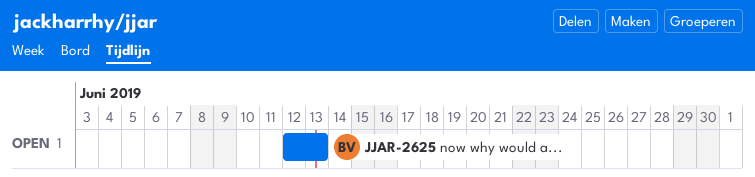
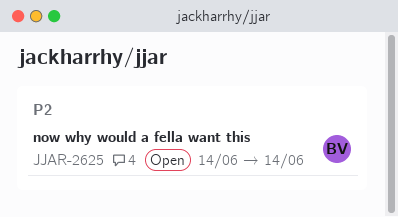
JJAR-2625, start: Jun 12 -> Jun 14
JJAR-2625, due: Jun 13 -> Jun 14

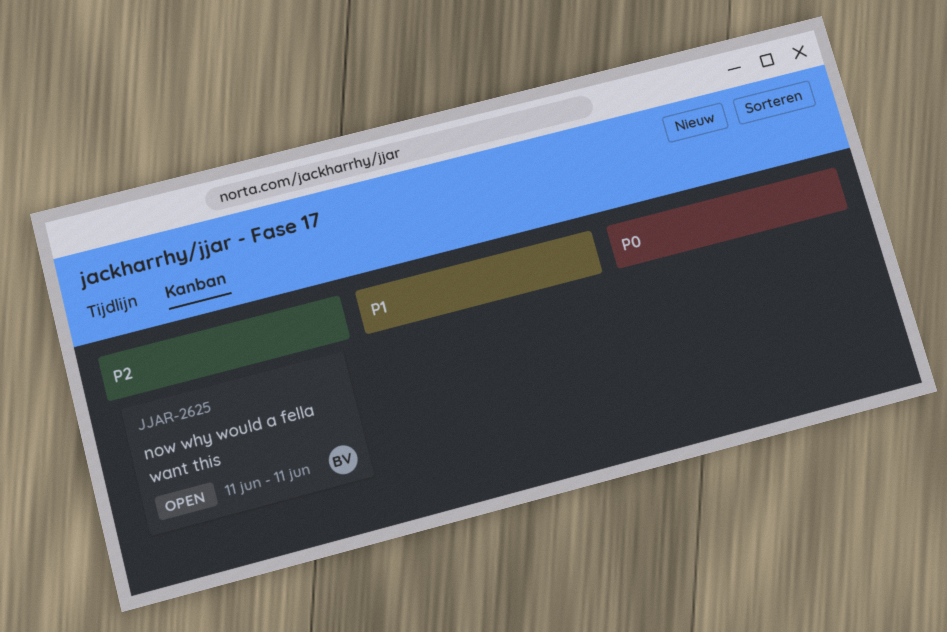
JJAR-2625, start: Jun 14 -> Jun 11
JJAR-2625, due: Jun 14 -> Jun 11

